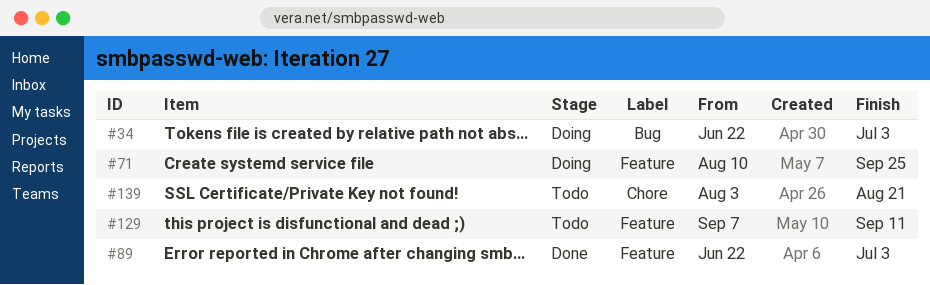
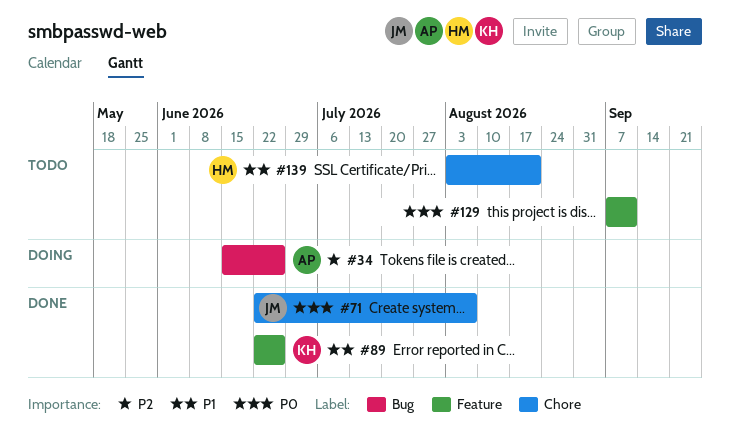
#34, start: Jun 22 -> Jun 15
#34, due: Jul 3 -> Jun 26
#71, status: Doing -> Done
#71, label: Feature -> Chore
#71, start: Aug 10 -> Jun 22
#71, due: Sep 25 -> Aug 7
#89, due: Jul 3 -> Jun 26

